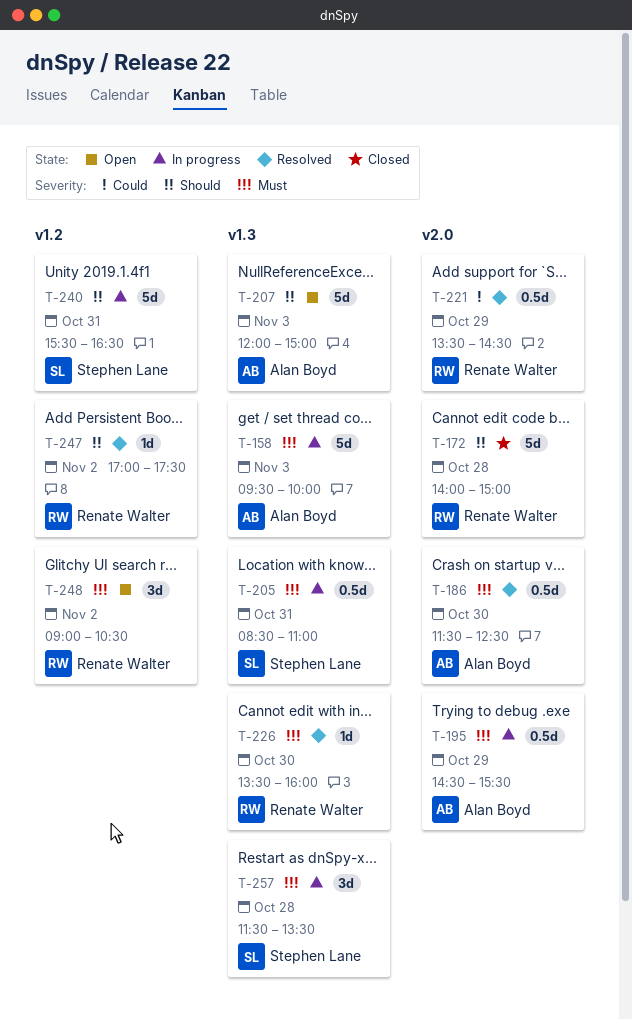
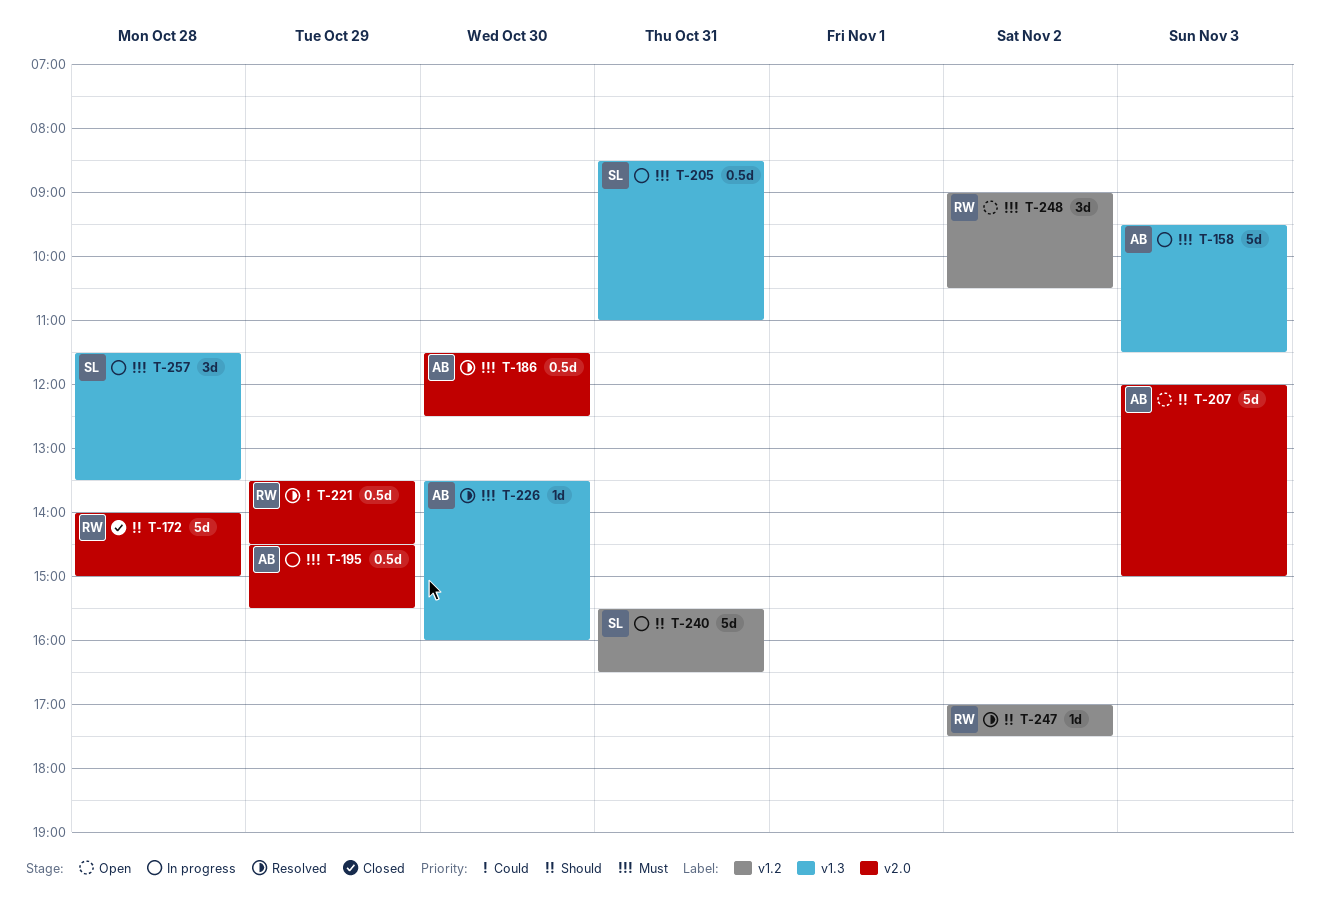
T-158, ends: 10:00 -> 11:30
T-207, label: v1.3 -> v2.0
T-226, owner: Renate Walter -> Alan Boyd

